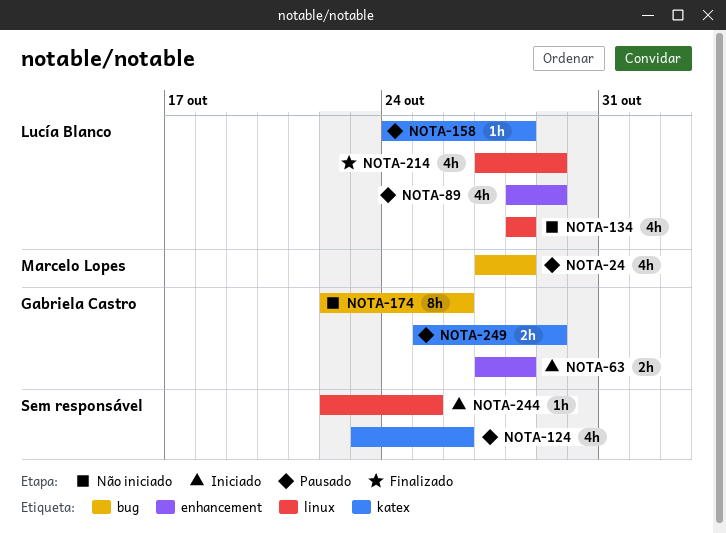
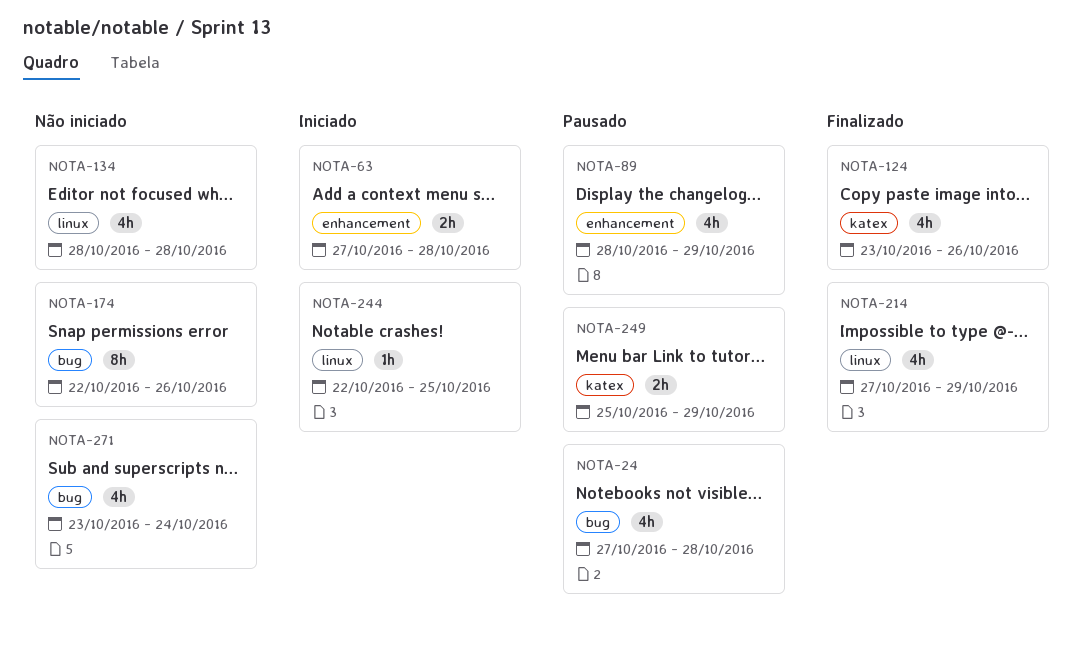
NOTA-124, status: Pausado -> Finalizado
NOTA-158: present -> none
NOTA-271: none -> present

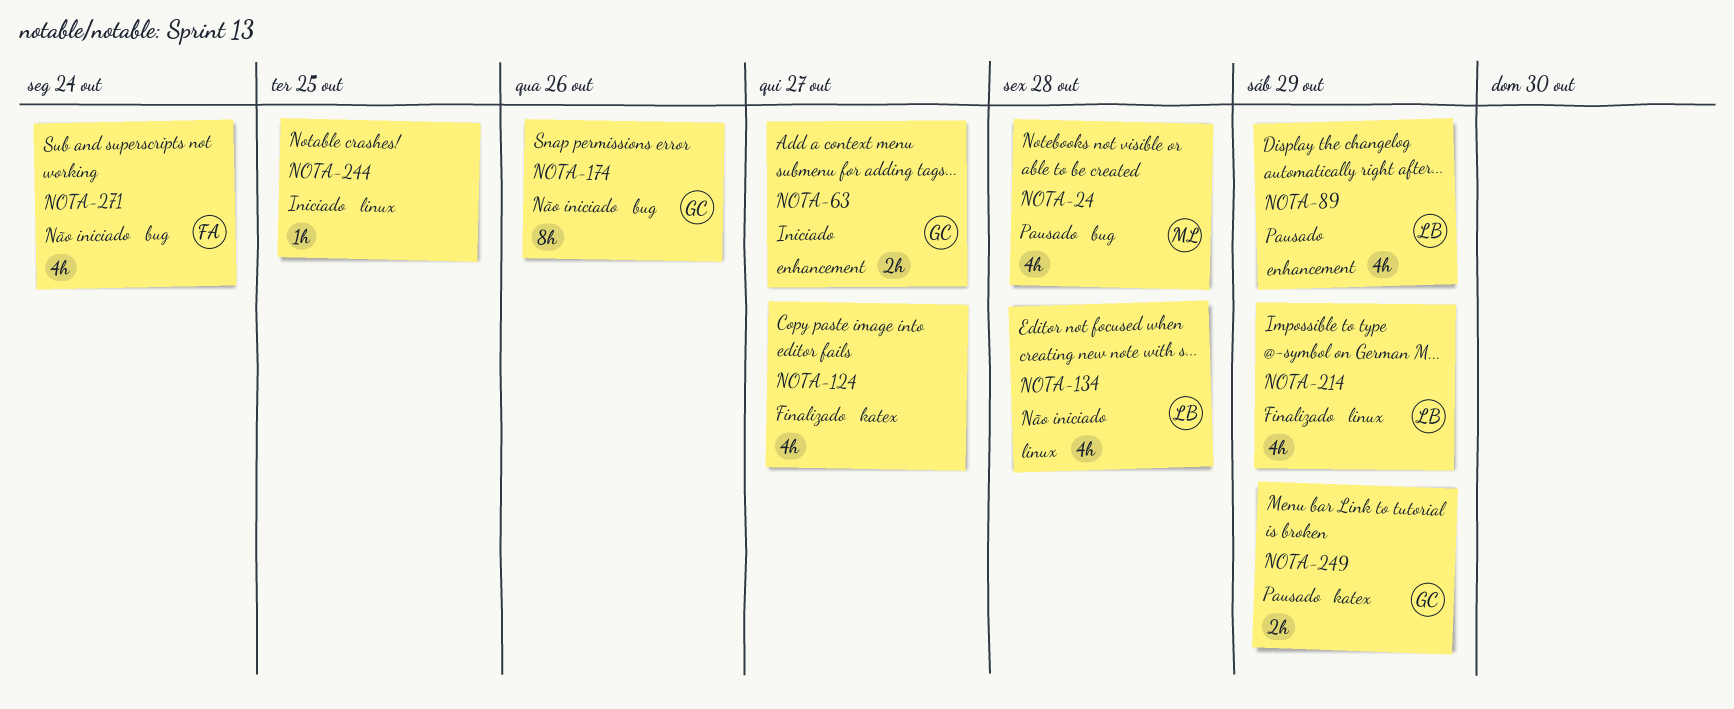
NOTA-63, due: Oct 28 -> Oct 27
NOTA-124, due: Oct 26 -> Oct 27

